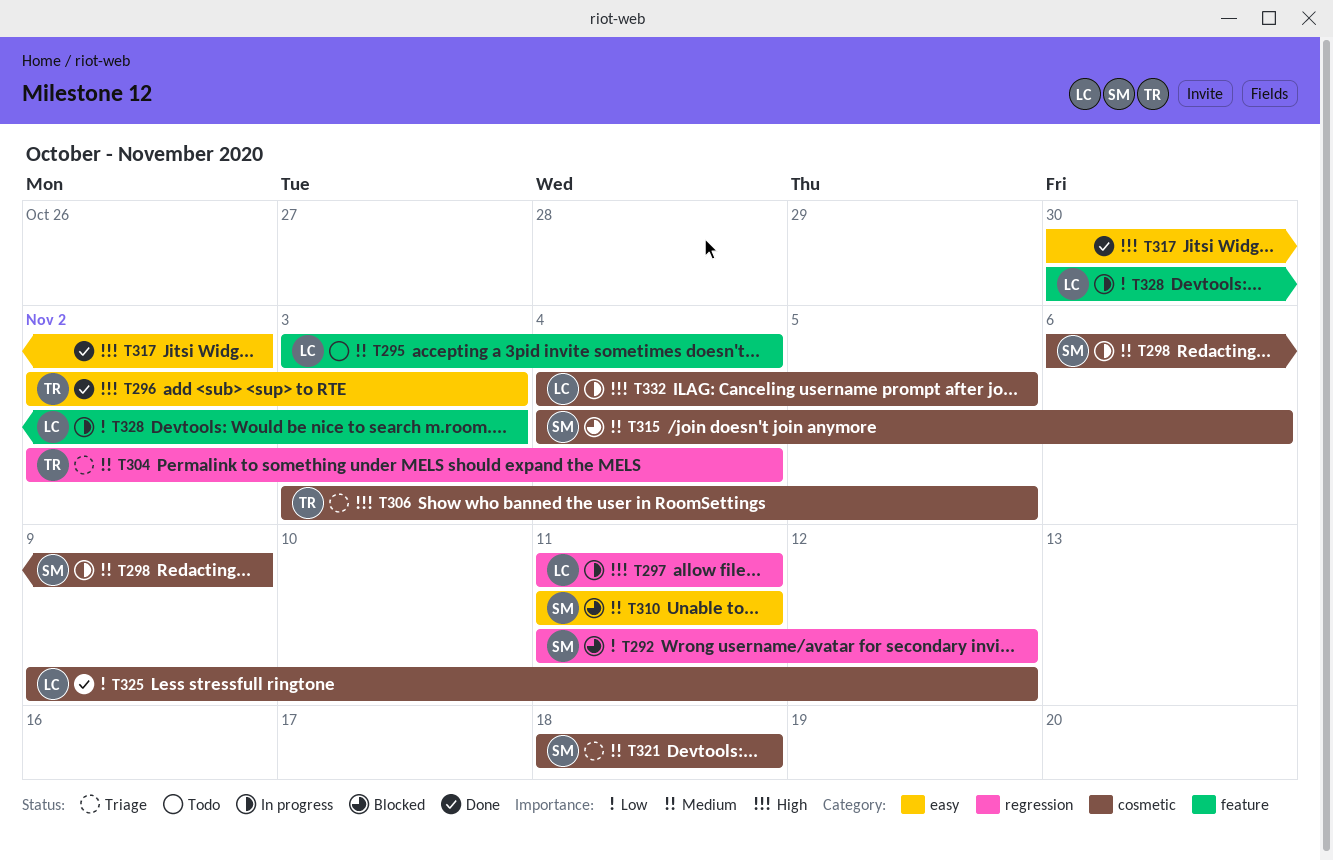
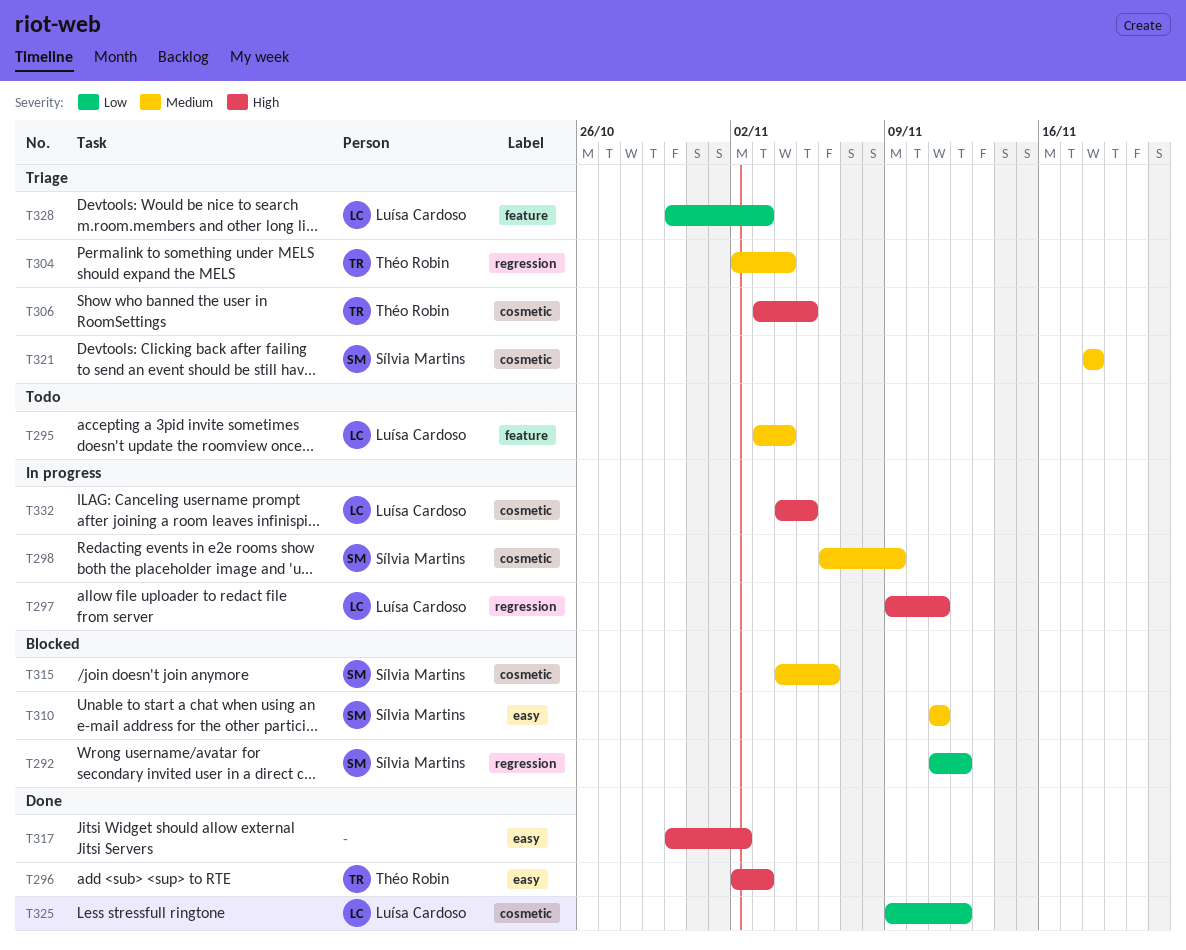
T297, start: Nov 11 -> Nov 9
T328, status: In progress -> Triage

